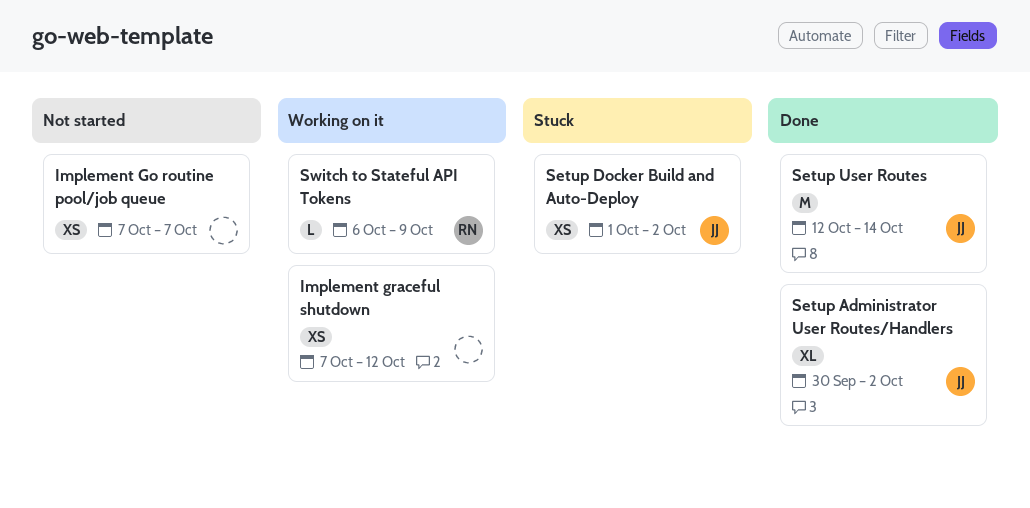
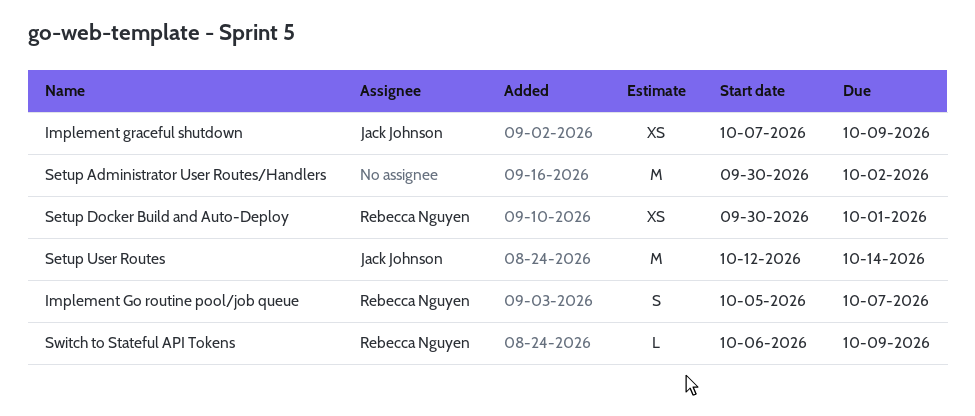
Implement Go routine pool/job queue, owner: none -> Rebecca Nguyen
Implement Go routine pool/job queue, estimate: XS -> S
Implement Go routine pool/job queue, start: Oct 7 -> Oct 5
Implement graceful shutdown, owner: none -> Jack Johnson
Implement graceful shutdown, due: Oct 12 -> Oct 9
Setup Administrator User Routes/Handlers, owner: Jack Johnson -> none
Setup Administrator User Routes/Handlers, estimate: XL -> M
Setup Docker Build and Auto-Deploy, owner: Jack Johnson -> Rebecca Nguyen
Setup Docker Build and Auto-Deploy, start: Oct 1 -> Sep 30
Setup Docker Build and Auto-Deploy, due: Oct 2 -> Oct 1

